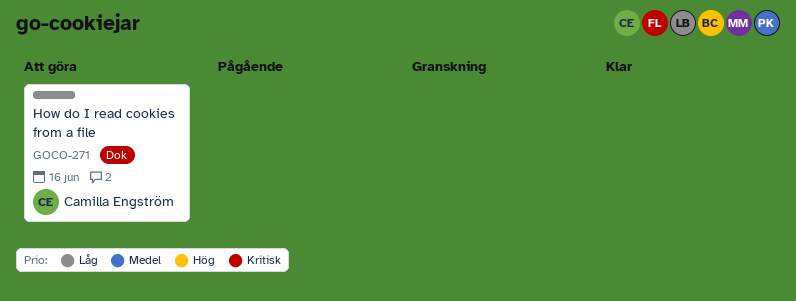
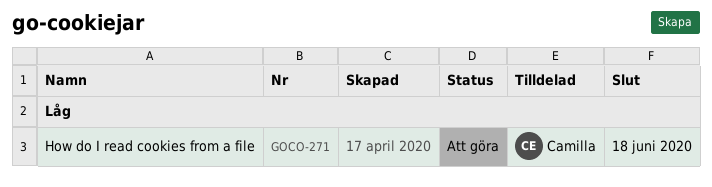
GOCO-271, due: Jun 16 -> Jun 18

